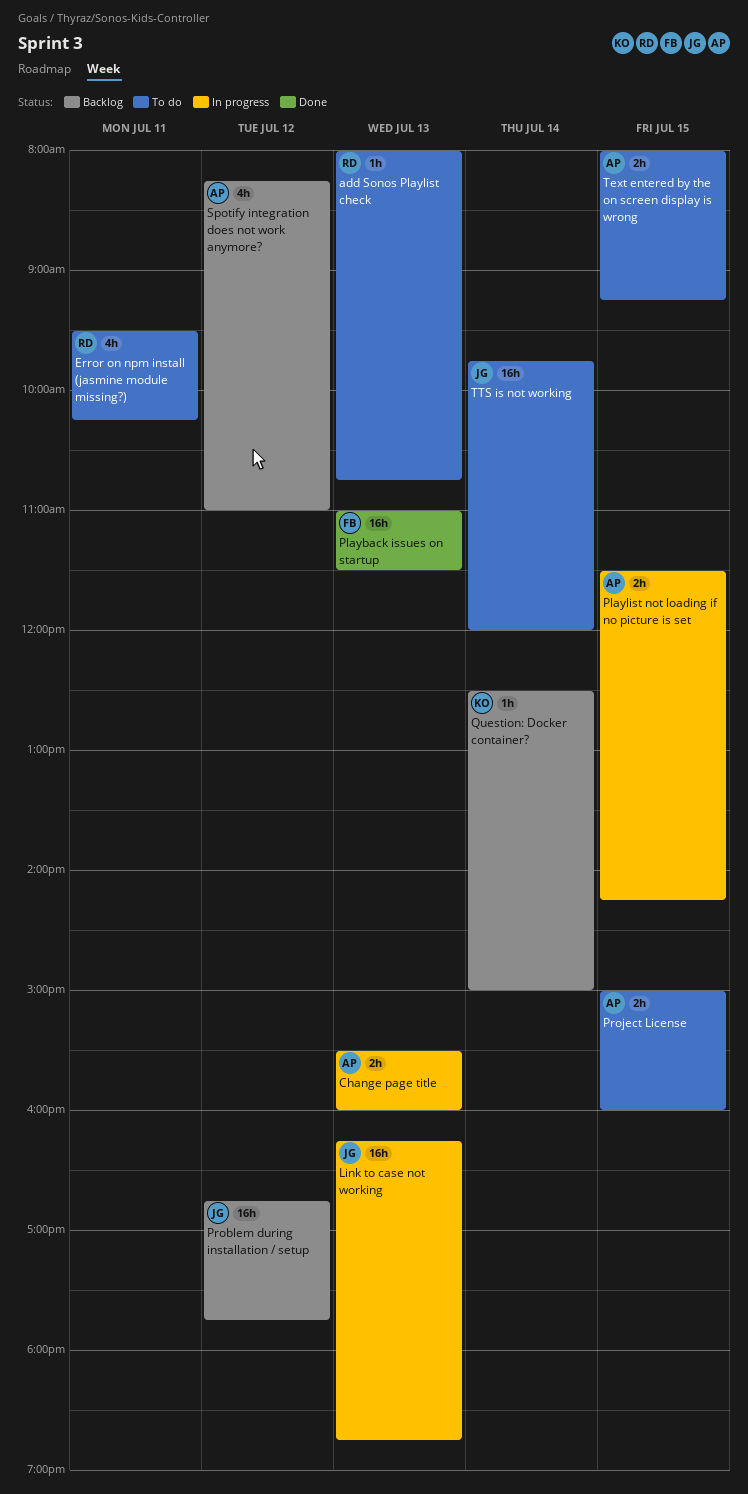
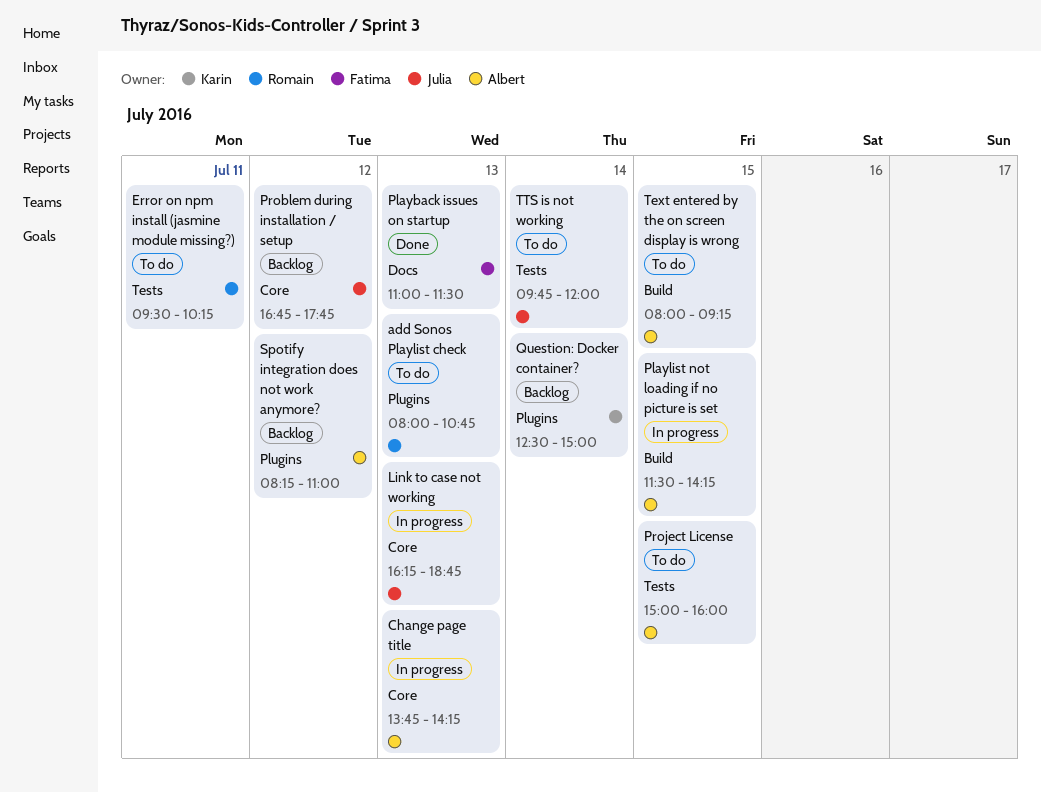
Change page title, begins: 15:30 -> 13:45
Change page title, ends: 16:00 -> 14:15

